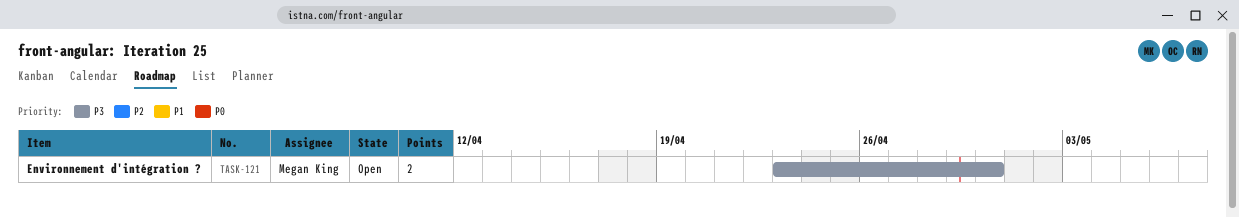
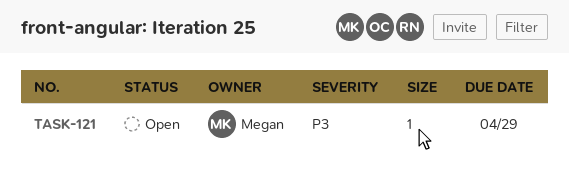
TASK-121, estimate: 2 -> 1
TASK-121, due: Apr 30 -> Apr 29

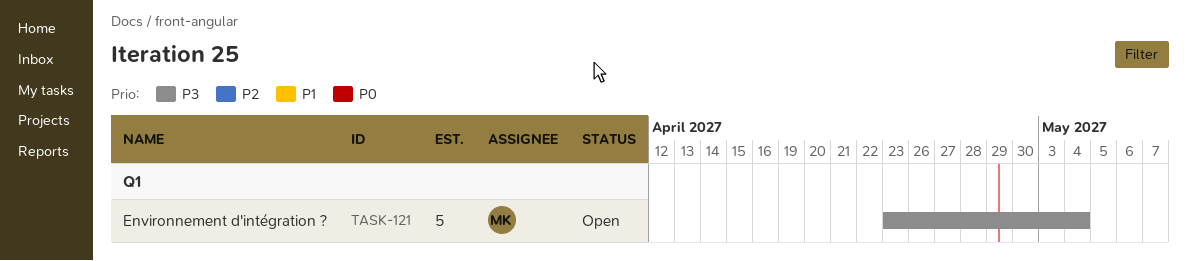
TASK-121, estimate: 1 -> 5
TASK-121, due: Apr 29 -> May 4

